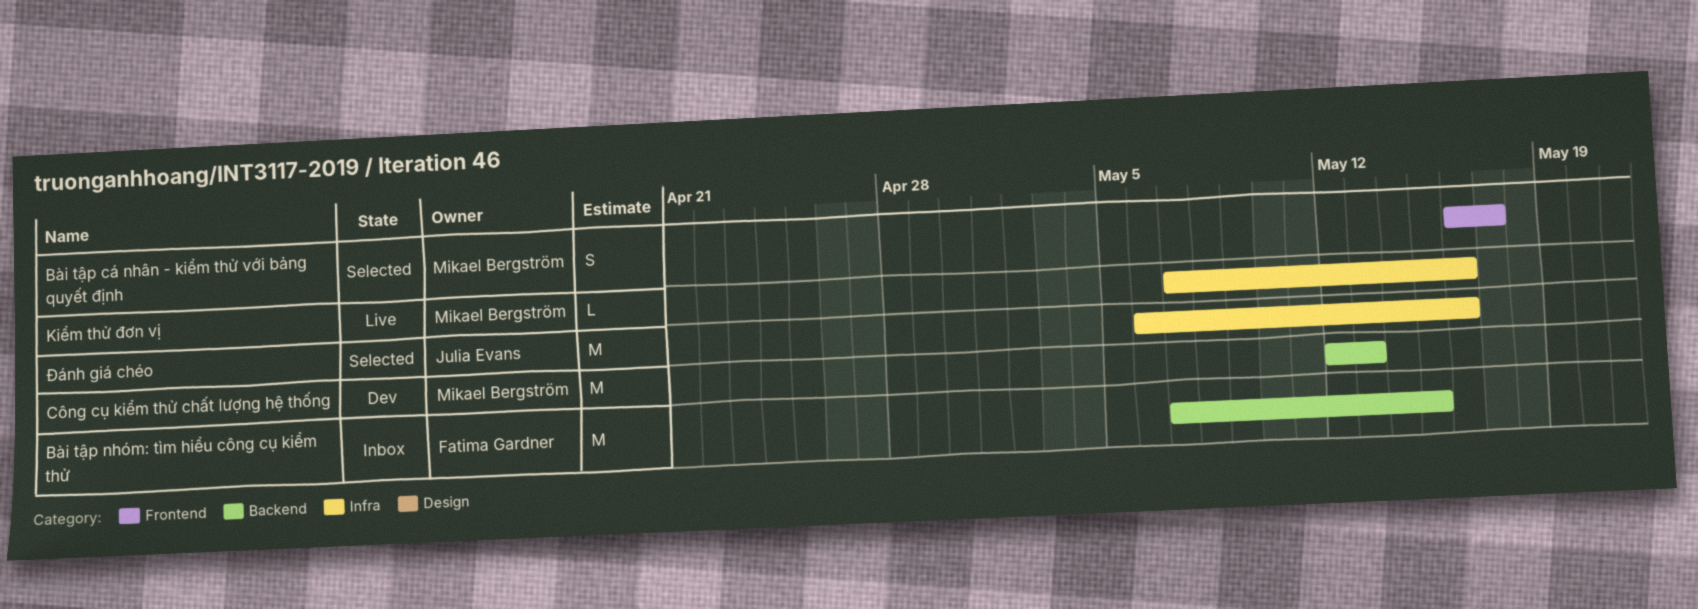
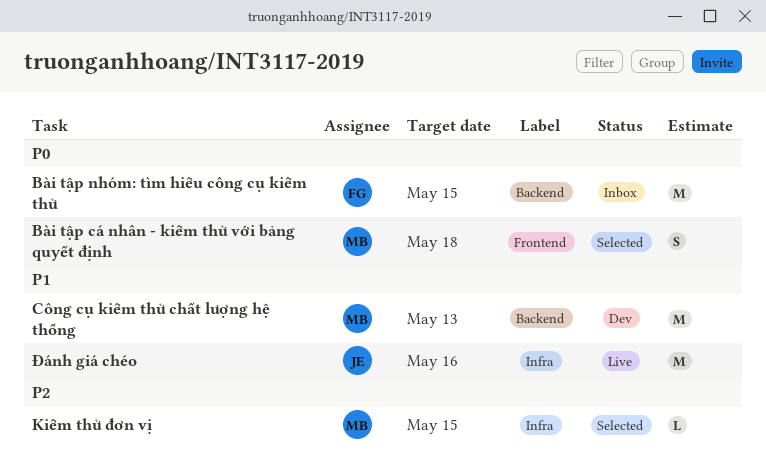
Bài tập cá nhân - kiểm thử với bảng quyết định, due: May 17 -> May 18
Kiểm thử đơn vị, status: Live -> Selected
Kiểm thử đơn vị, due: May 16 -> May 15
Đánh giá chéo, status: Selected -> Live

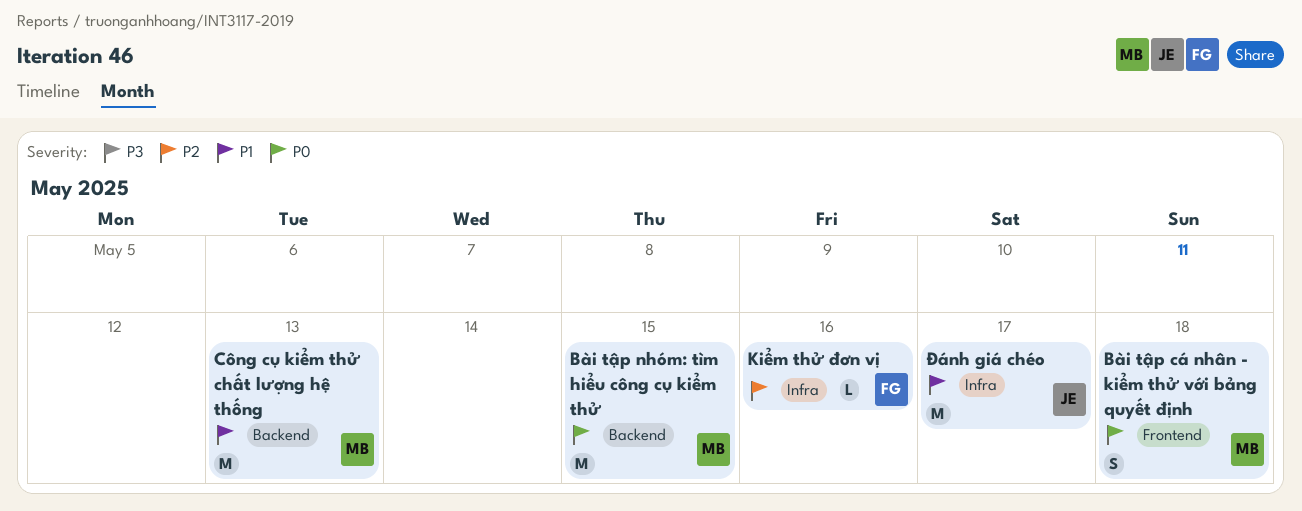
Bài tập nhóm: tìm hiểu công cụ kiểm thử, owner: FG -> MB
Kiểm thử đơn vị, owner: MB -> FG
Kiểm thử đơn vị, due: May 15 -> May 16
Đánh giá chéo, due: May 16 -> May 17

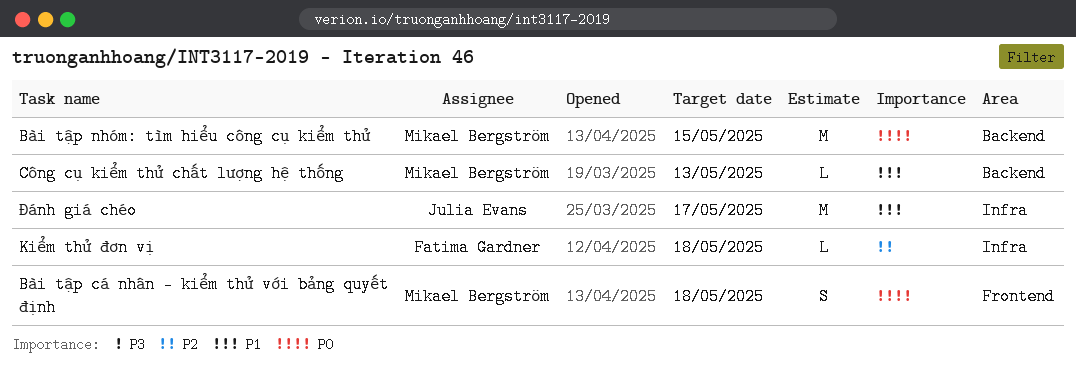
Công cụ kiểm thử chất lượng hệ thống, estimate: M -> L
Kiểm thử đơn vị, due: May 16 -> May 18

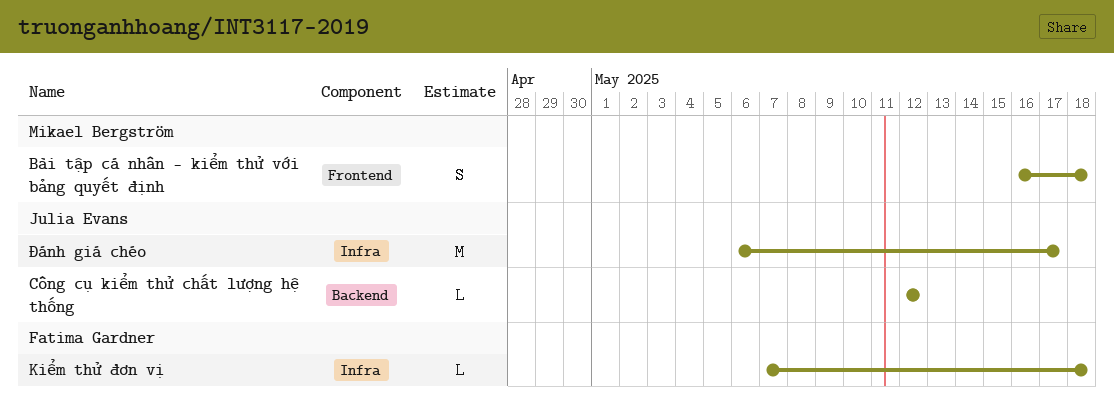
Bài tập nhóm: tìm hiểu công cụ kiểm thử: present -> none
Công cụ kiểm thử chất lượng hệ thống, owner: Mikael Bergström -> Julia Evans
Công cụ kiểm thử chất lượng hệ thống, due: May 13 -> May 12

